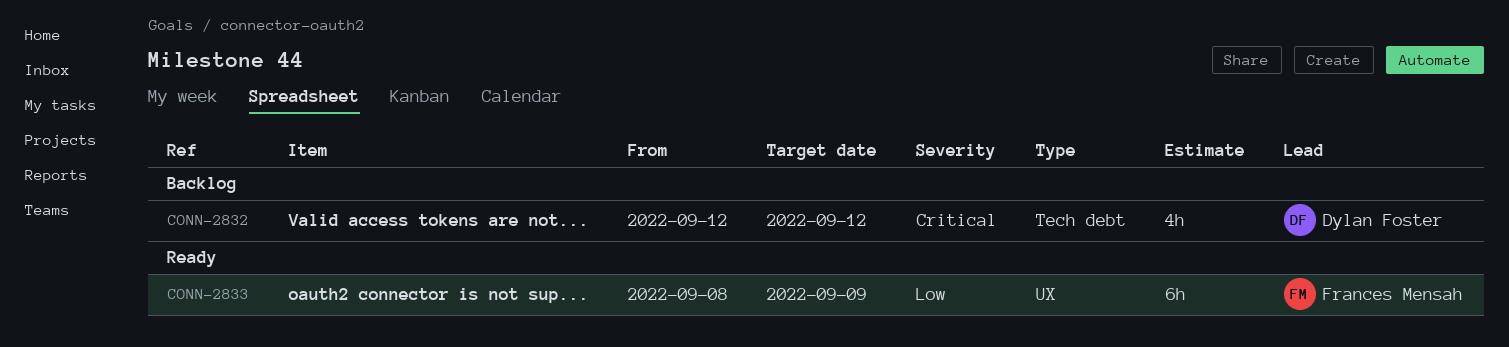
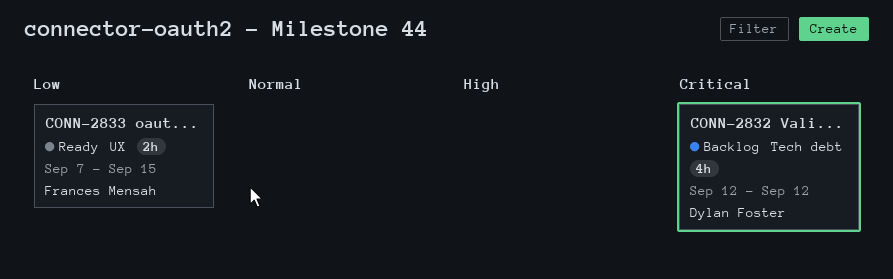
CONN-2833, estimate: 6h -> 2h
CONN-2833, start: Sep 8 -> Sep 7
CONN-2833, due: Sep 9 -> Sep 15

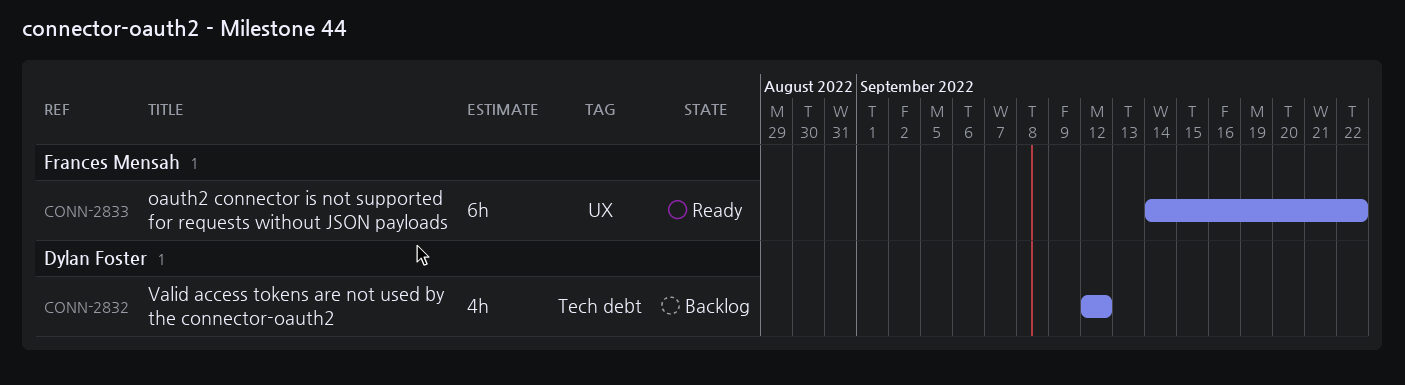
CONN-2833, estimate: 2h -> 6h
CONN-2833, start: Sep 7 -> Sep 14
CONN-2833, due: Sep 15 -> Sep 22

